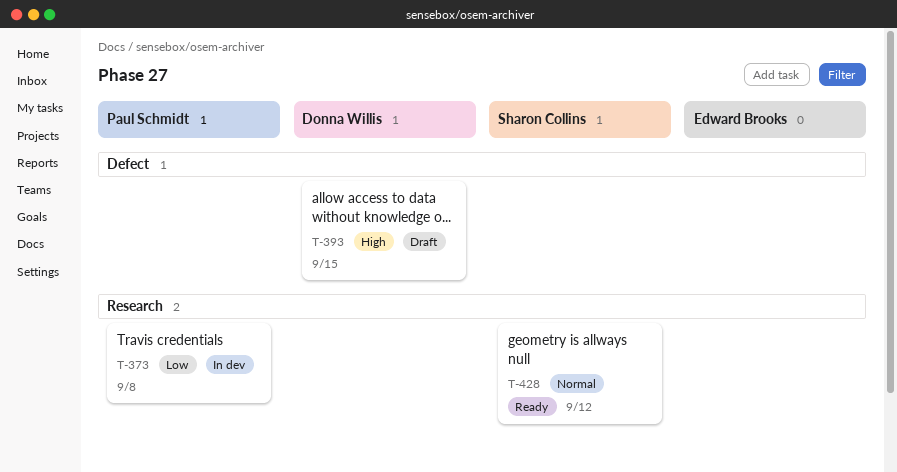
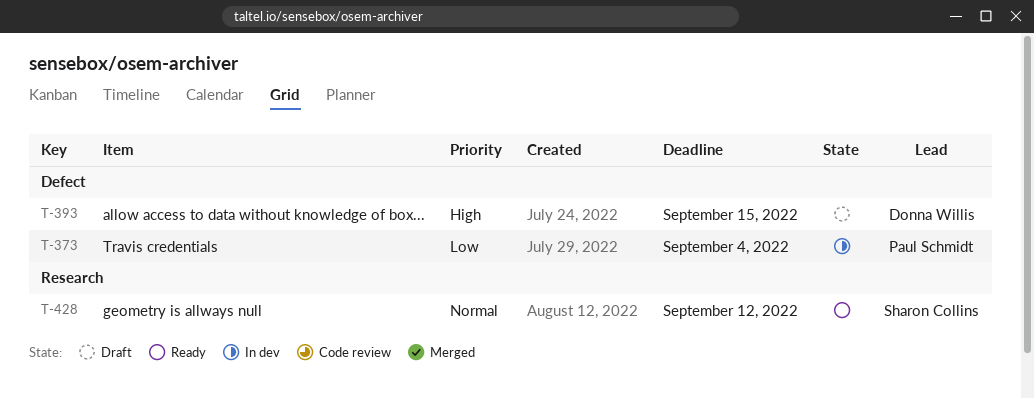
T-373, label: Research -> Defect
T-373, due: Sep 8 -> Sep 4

